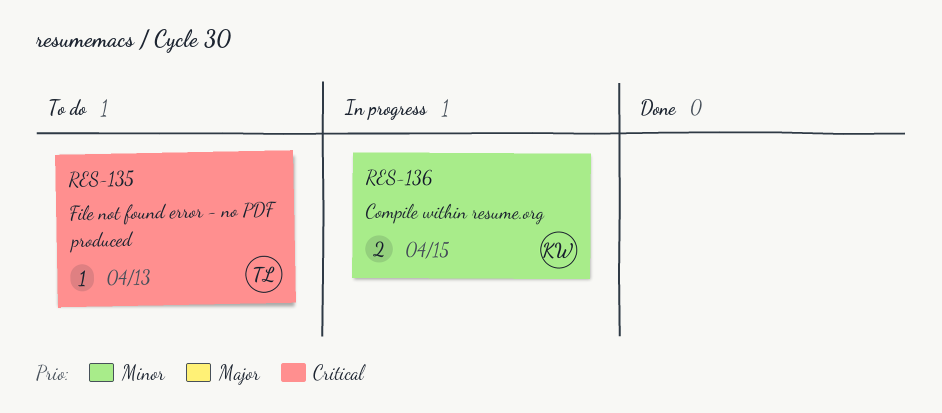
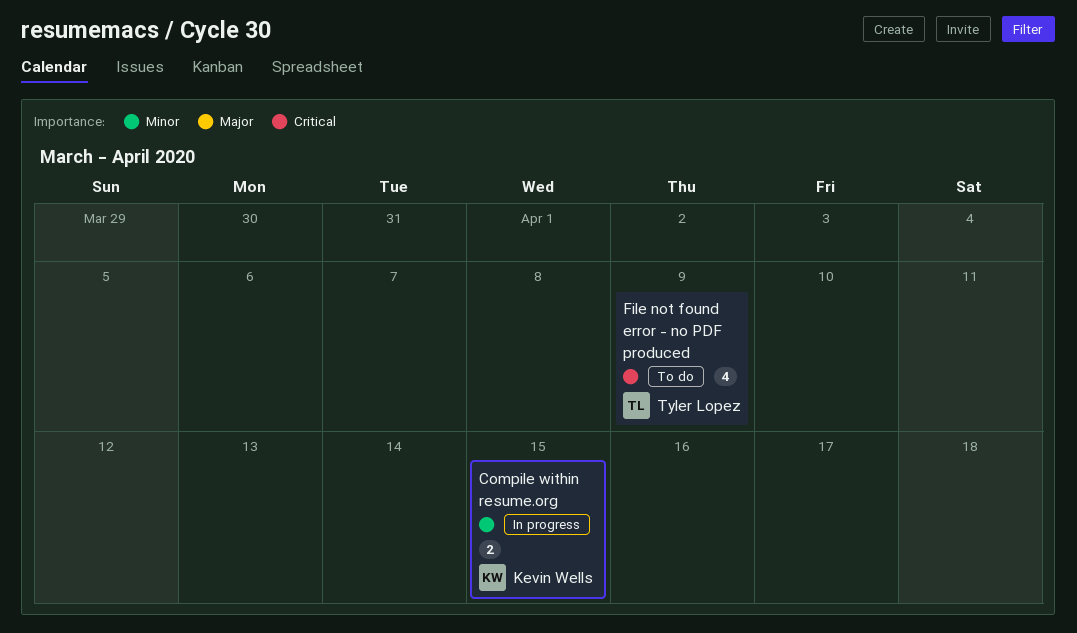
File not found error - no PDF produced, estimate: 1 -> 4
File not found error - no PDF produced, due: Apr 13 -> Apr 9

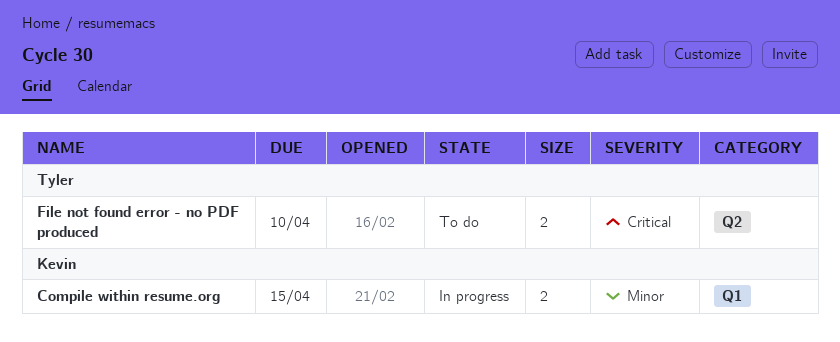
File not found error - no PDF produced, estimate: 4 -> 2
File not found error - no PDF produced, due: Apr 9 -> Apr 10

